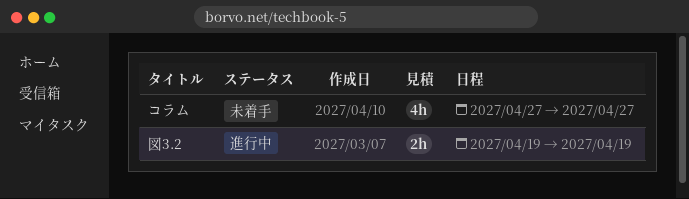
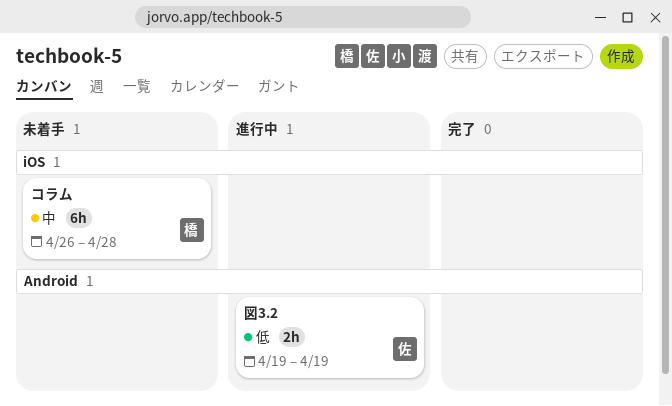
コラム, estimate: 4h -> 6h
コラム, start: Apr 27 -> Apr 26
コラム, due: Apr 27 -> Apr 28

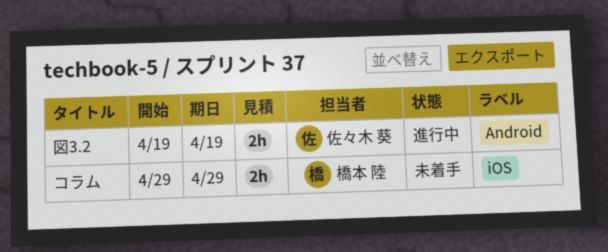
コラム, estimate: 6h -> 2h
コラム, start: Apr 26 -> Apr 29
コラム, due: Apr 28 -> Apr 29

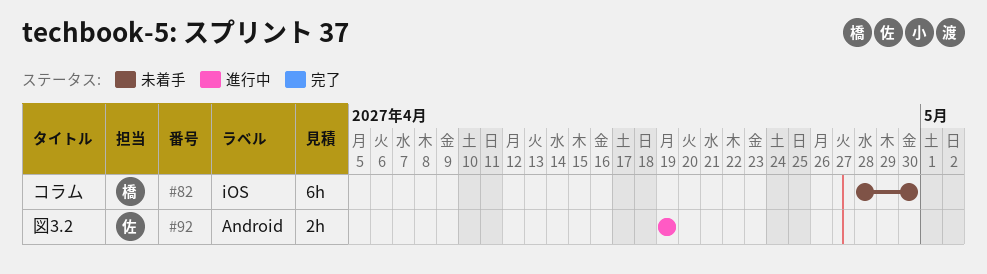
コラム, estimate: 2h -> 6h
コラム, start: Apr 29 -> Apr 28
コラム, due: Apr 29 -> Apr 30

